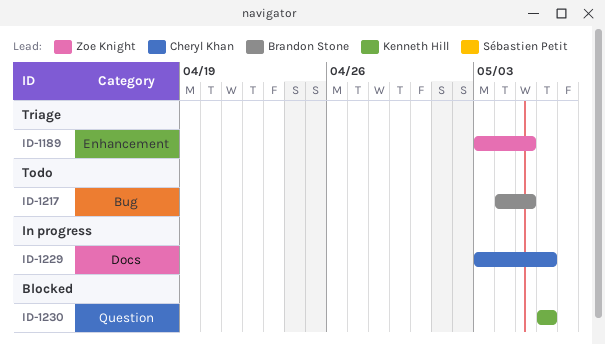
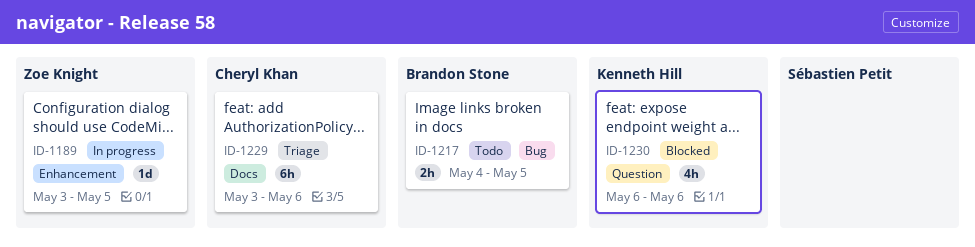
ID-1189, status: Triage -> In progress
ID-1229, status: In progress -> Triage

